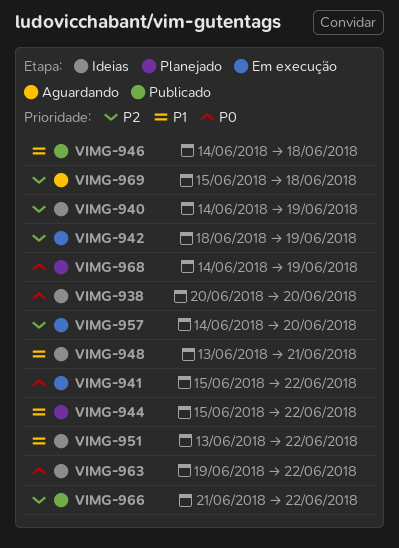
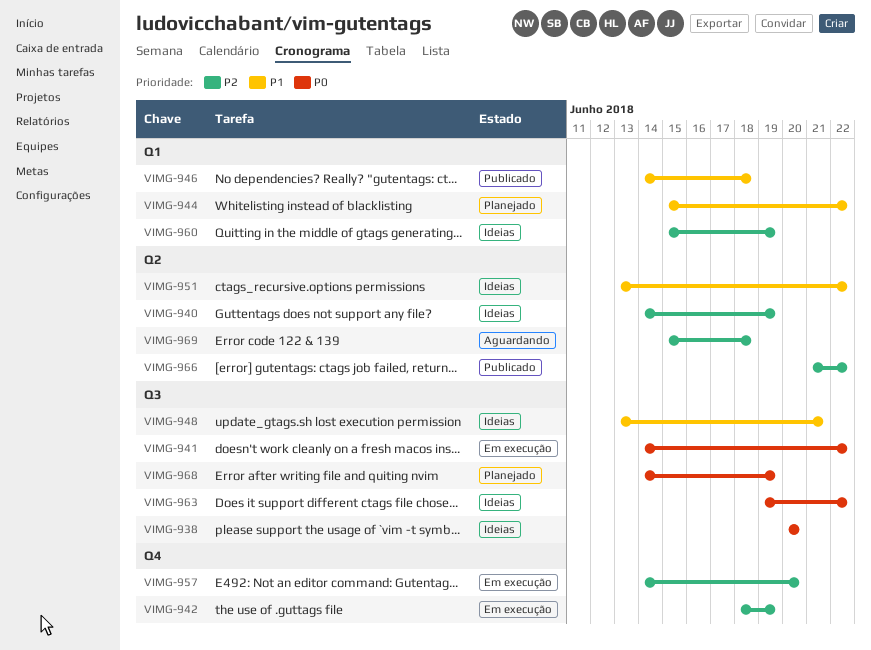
VIMG-941, start: Jun 15 -> Jun 14
VIMG-960: none -> present

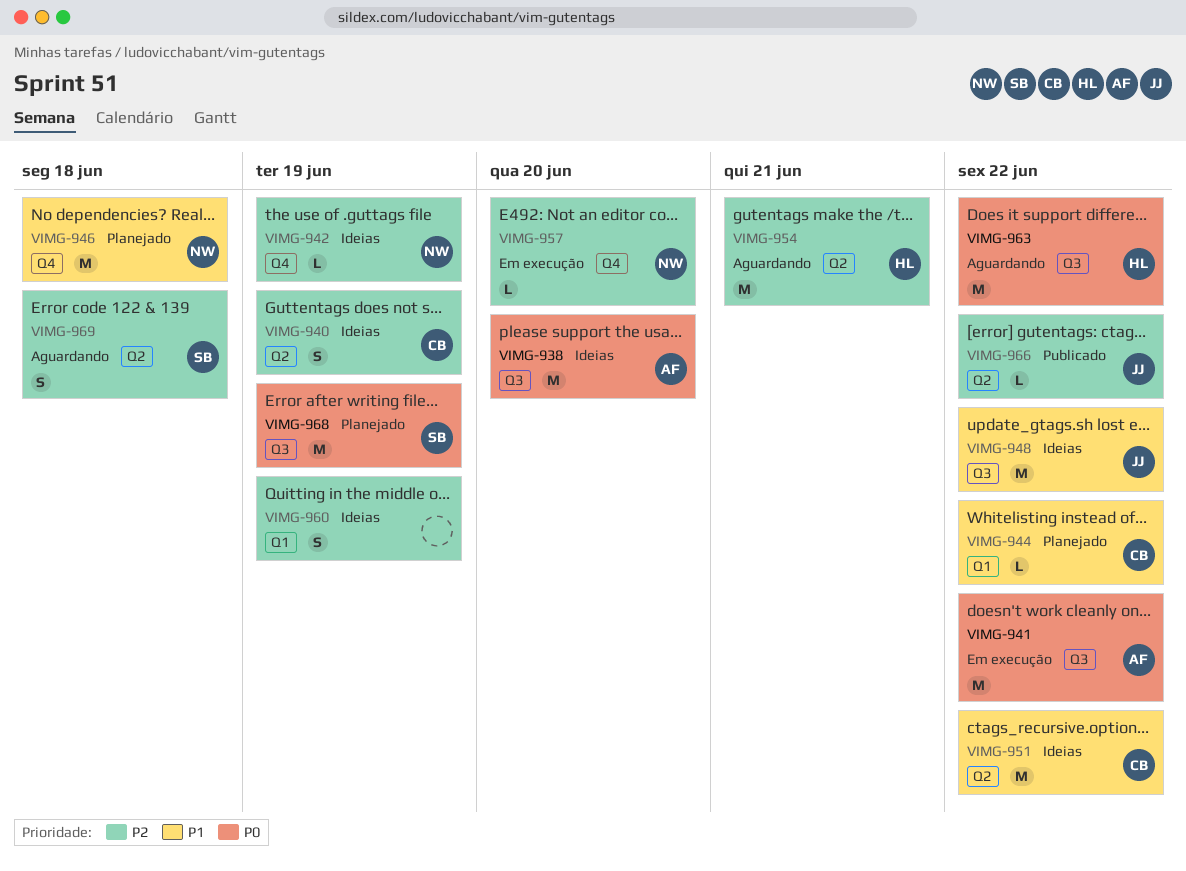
VIMG-942, status: Em execução -> Ideias
VIMG-946, status: Publicado -> Planejado
VIMG-946, label: Q1 -> Q4
VIMG-948, due: Jun 21 -> Jun 22
VIMG-954: none -> present
VIMG-963, status: Ideias -> Aguardando

